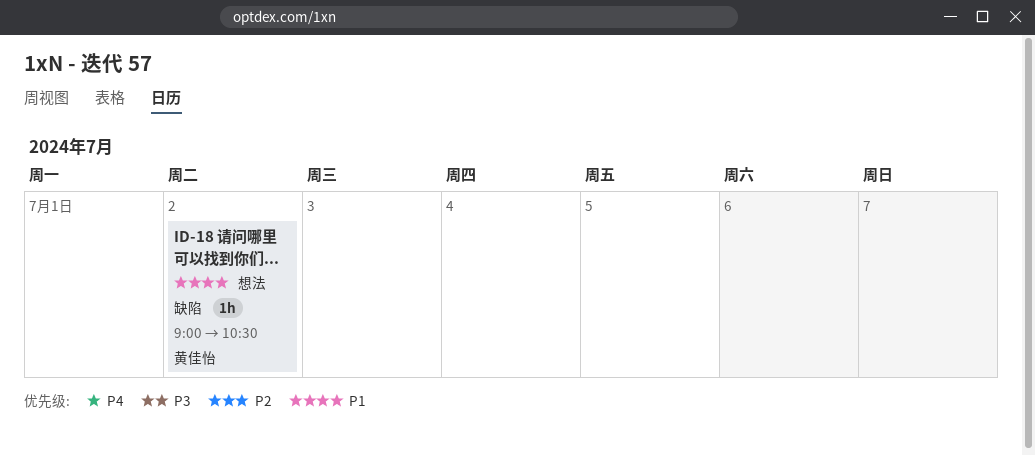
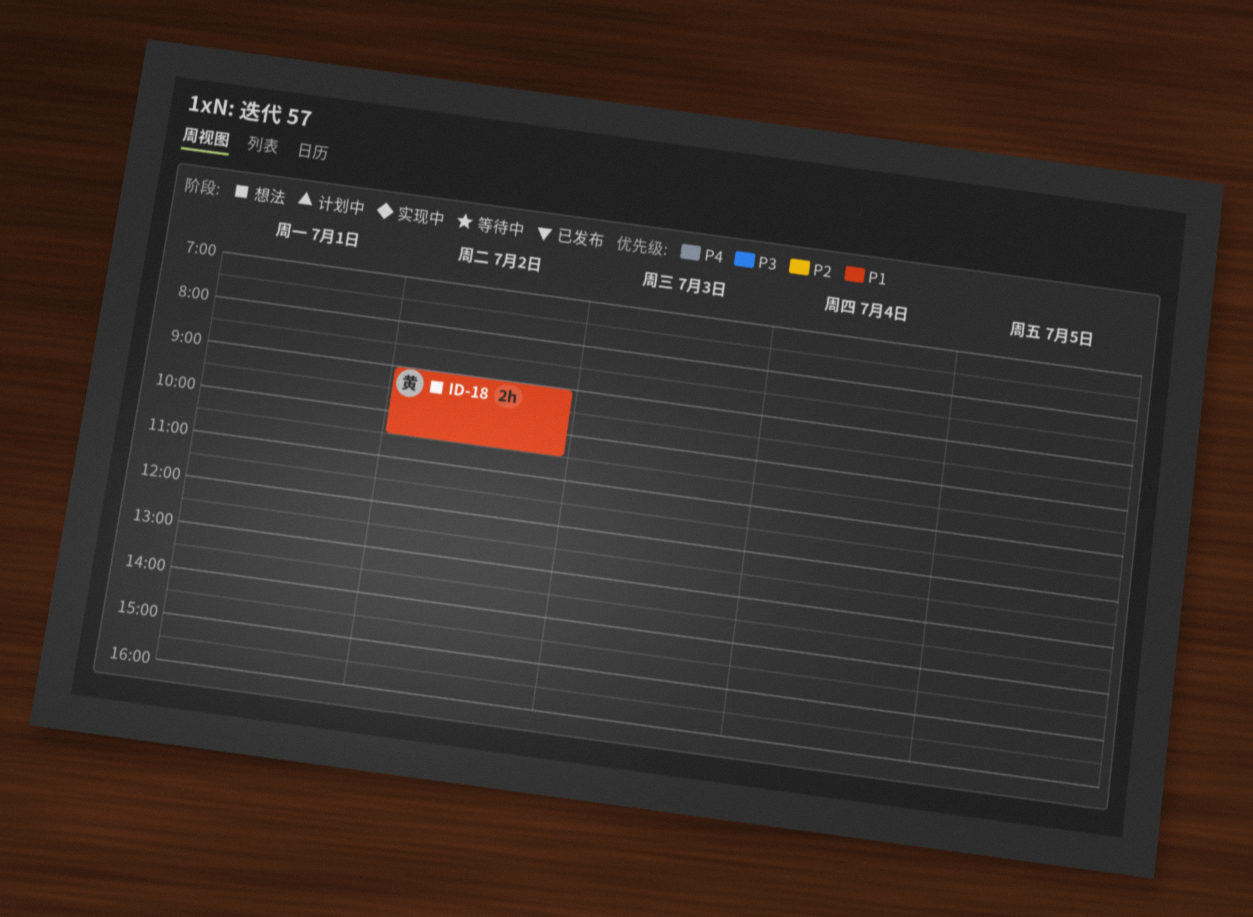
ID-18, estimate: 1h -> 2h

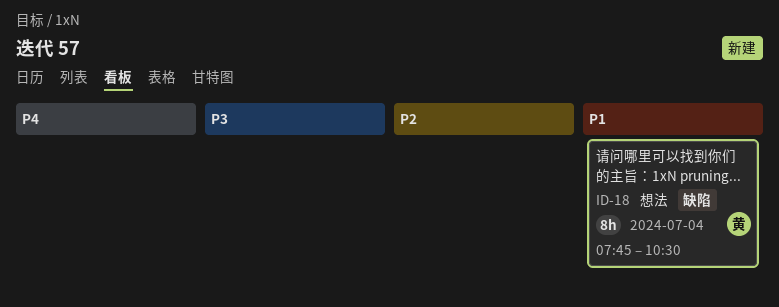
ID-18, estimate: 2h -> 8h
ID-18, day: Jul 2 -> Jul 4
ID-18, begins: 09:00 -> 07:45

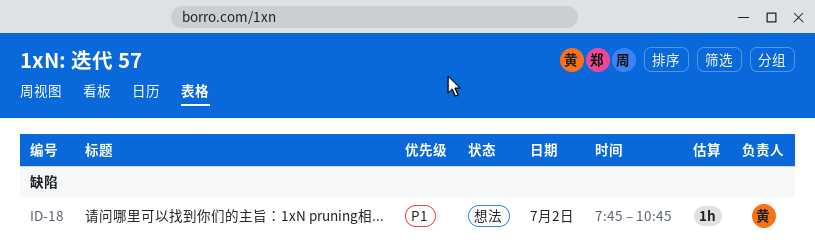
ID-18, estimate: 8h -> 1h
ID-18, day: Jul 4 -> Jul 2
ID-18, ends: 10:30 -> 10:45

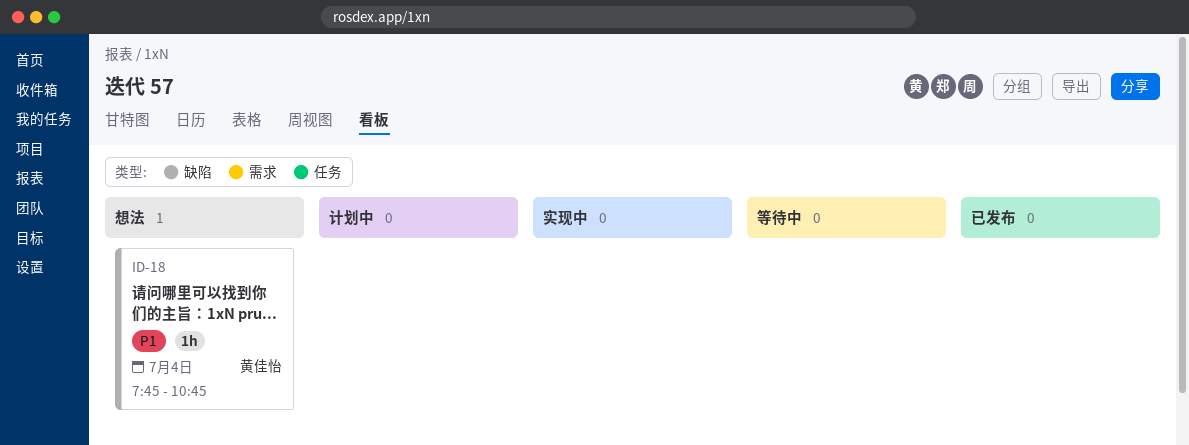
ID-18, day: Jul 2 -> Jul 4

